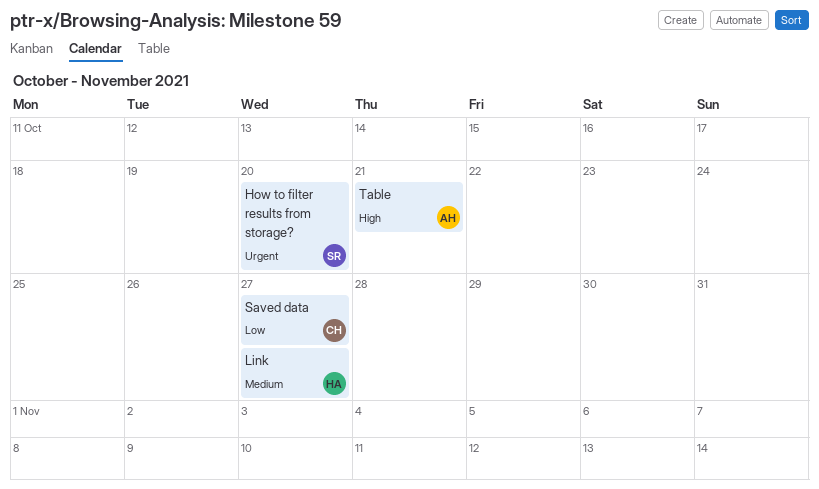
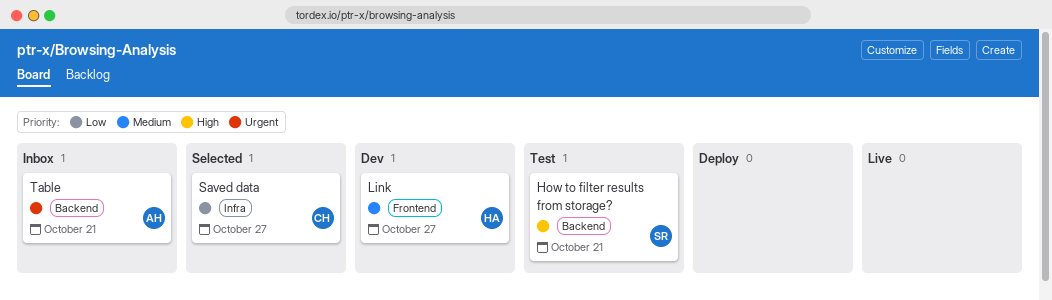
How to filter results from storage?, priority: Urgent -> High
How to filter results from storage?, due: Oct 20 -> Oct 21
Table, priority: High -> Urgent

